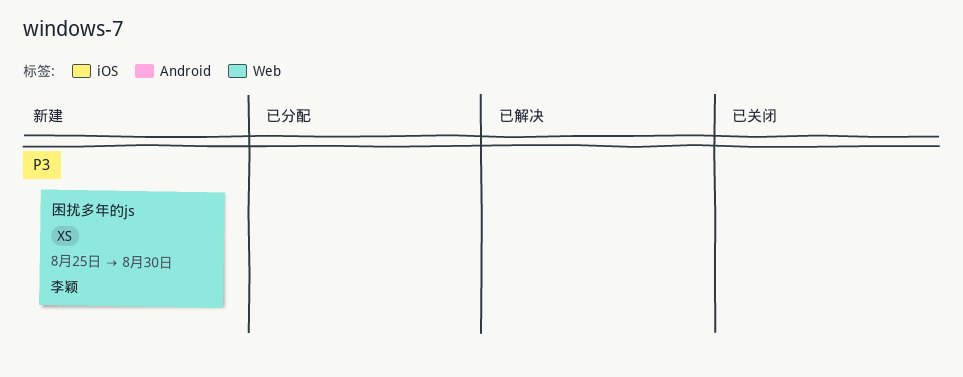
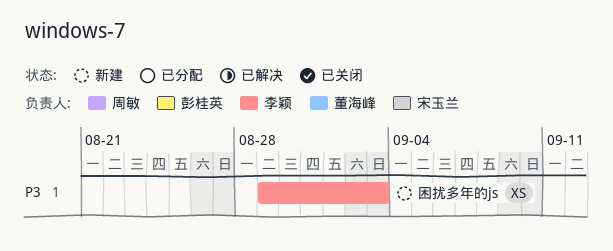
困扰多年的js, start: Aug 25 -> Aug 29
困扰多年的js, due: Aug 30 -> Sep 3

